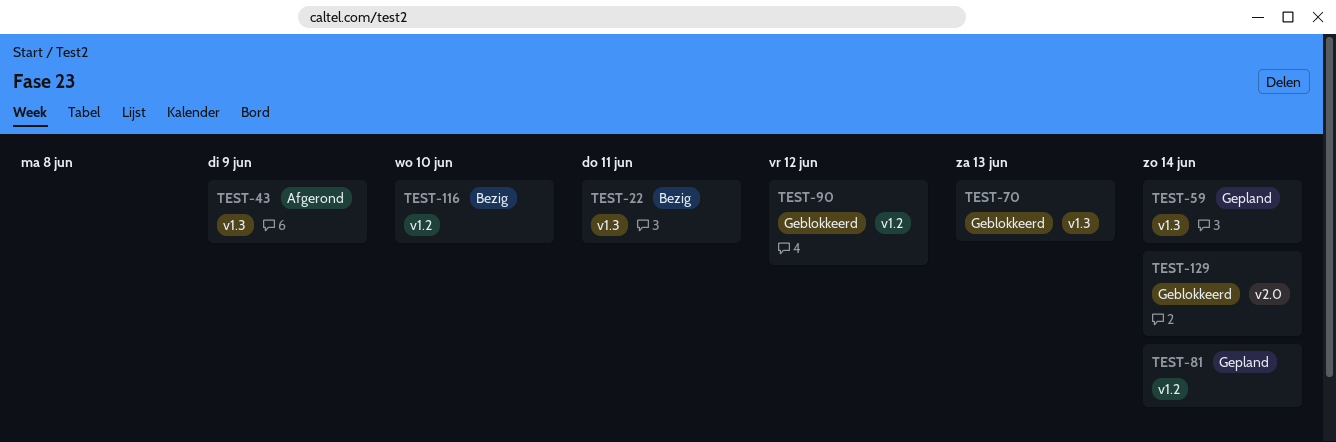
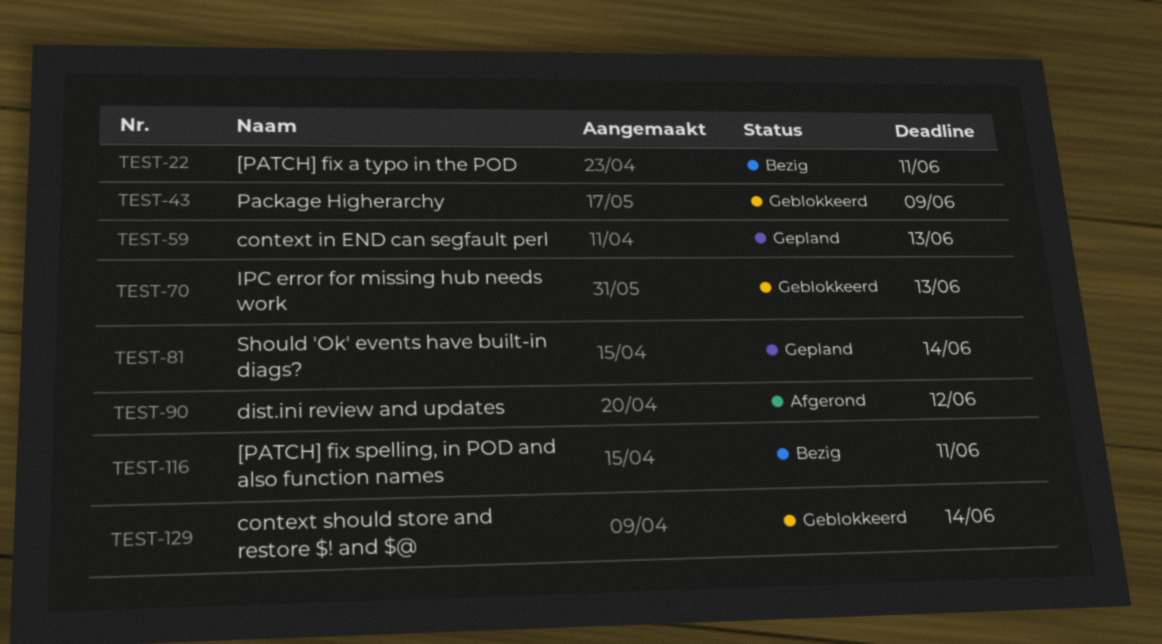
TEST-43, status: Afgerond -> Geblokkeerd
TEST-59, due: Jun 14 -> Jun 13
TEST-90, status: Geblokkeerd -> Afgerond
TEST-116, due: Jun 10 -> Jun 11

